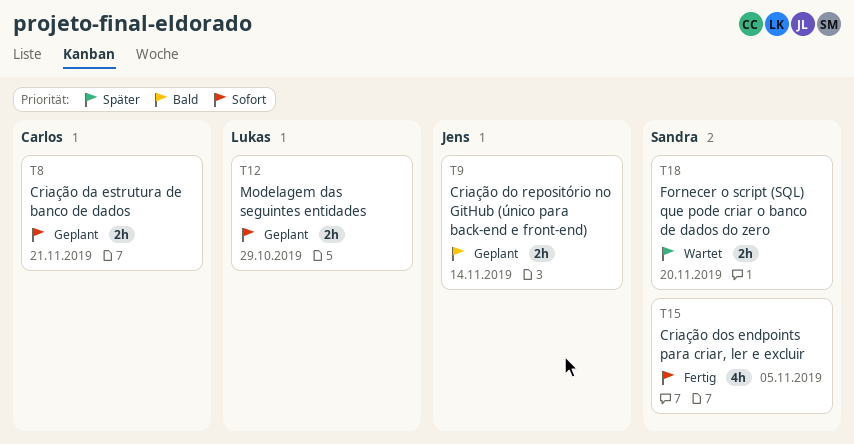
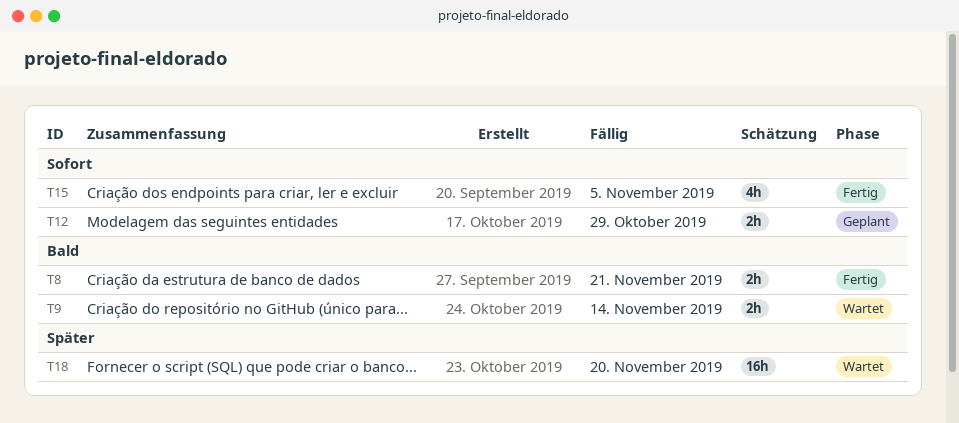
T8, status: Geplant -> Fertig
T8, priority: Sofort -> Bald
T9, status: Geplant -> Wartet
T18, estimate: 2h -> 16h

